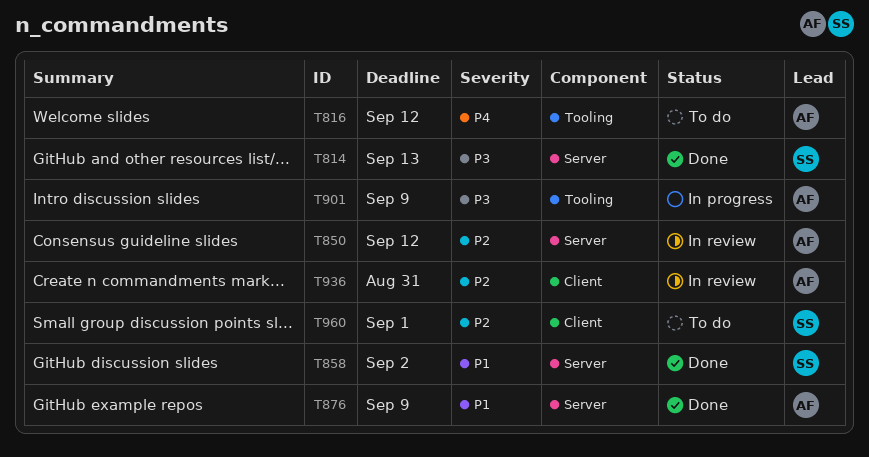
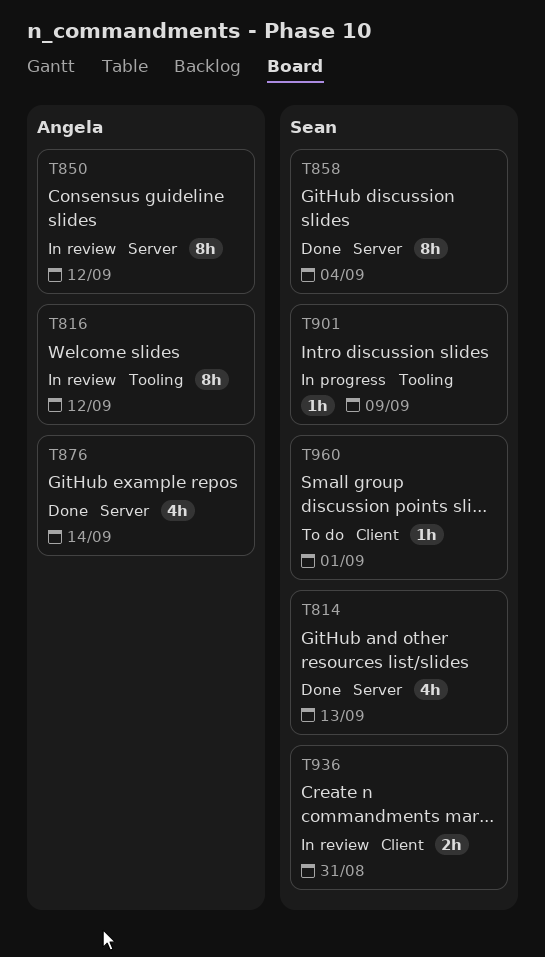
T816, status: To do -> In review
T858, due: Sep 2 -> Sep 4
T876, due: Sep 9 -> Sep 14
T901, owner: Angela -> Sean
T936, owner: Angela -> Sean

